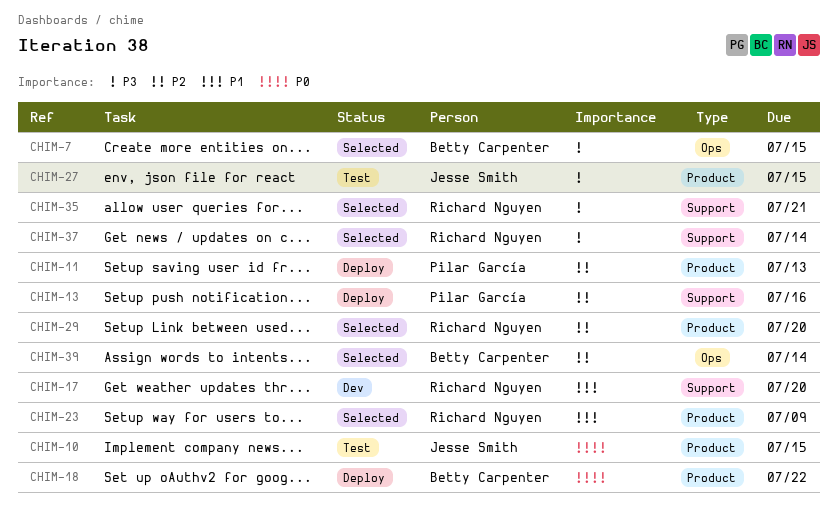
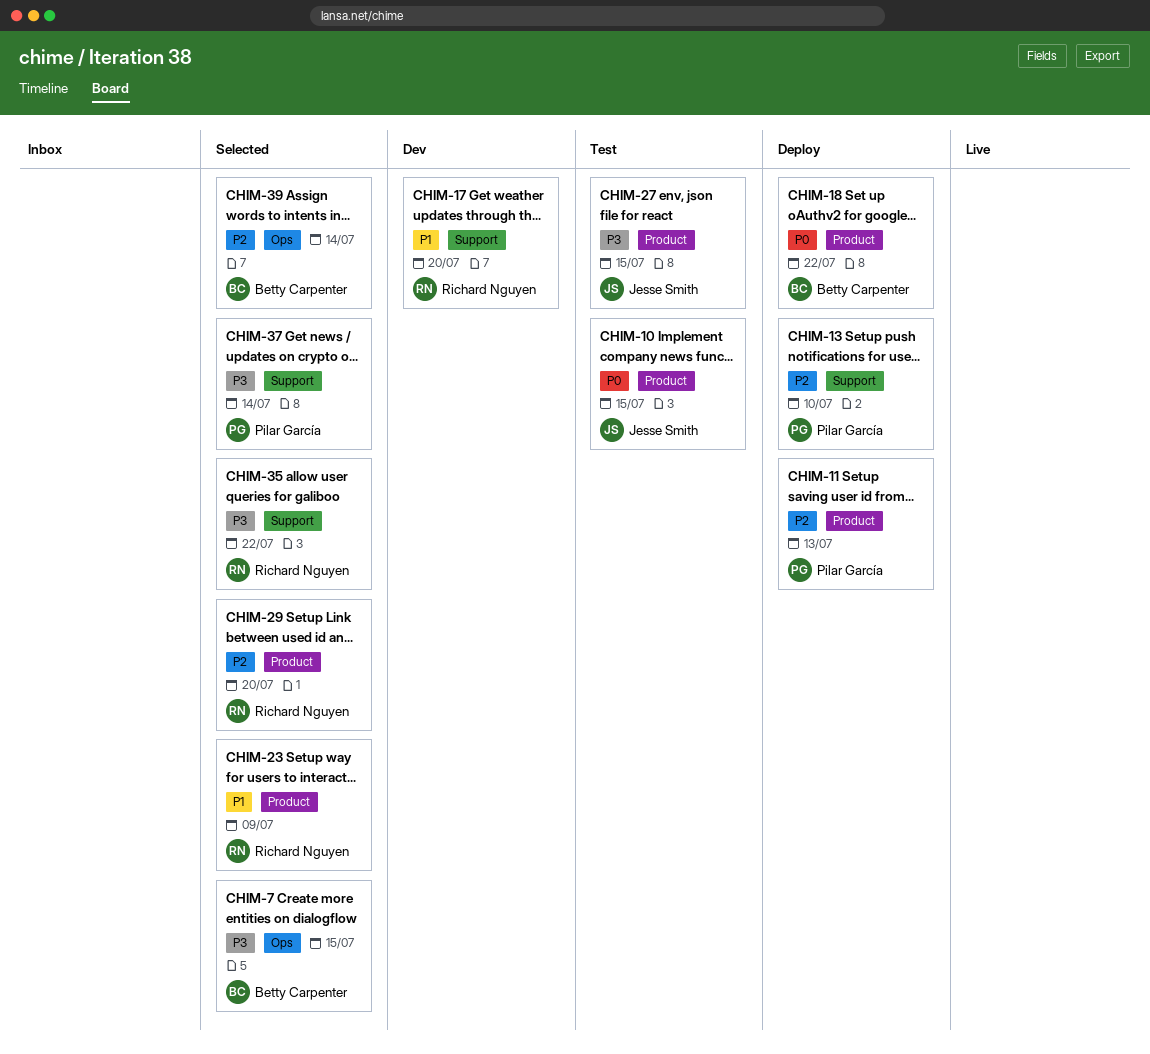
CHIM-13, due: Jul 16 -> Jul 10
CHIM-35, due: Jul 21 -> Jul 22
CHIM-37, owner: Richard Nguyen -> Pilar García

